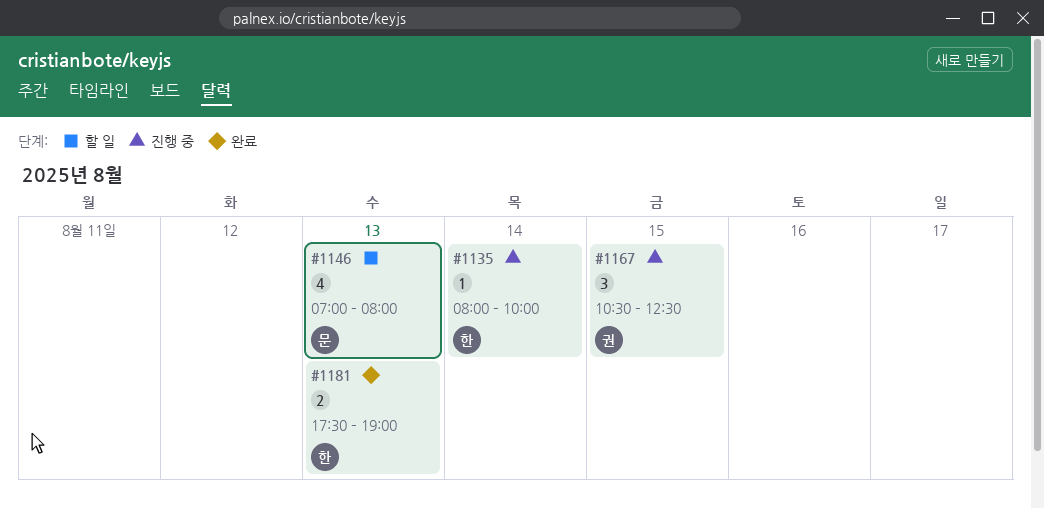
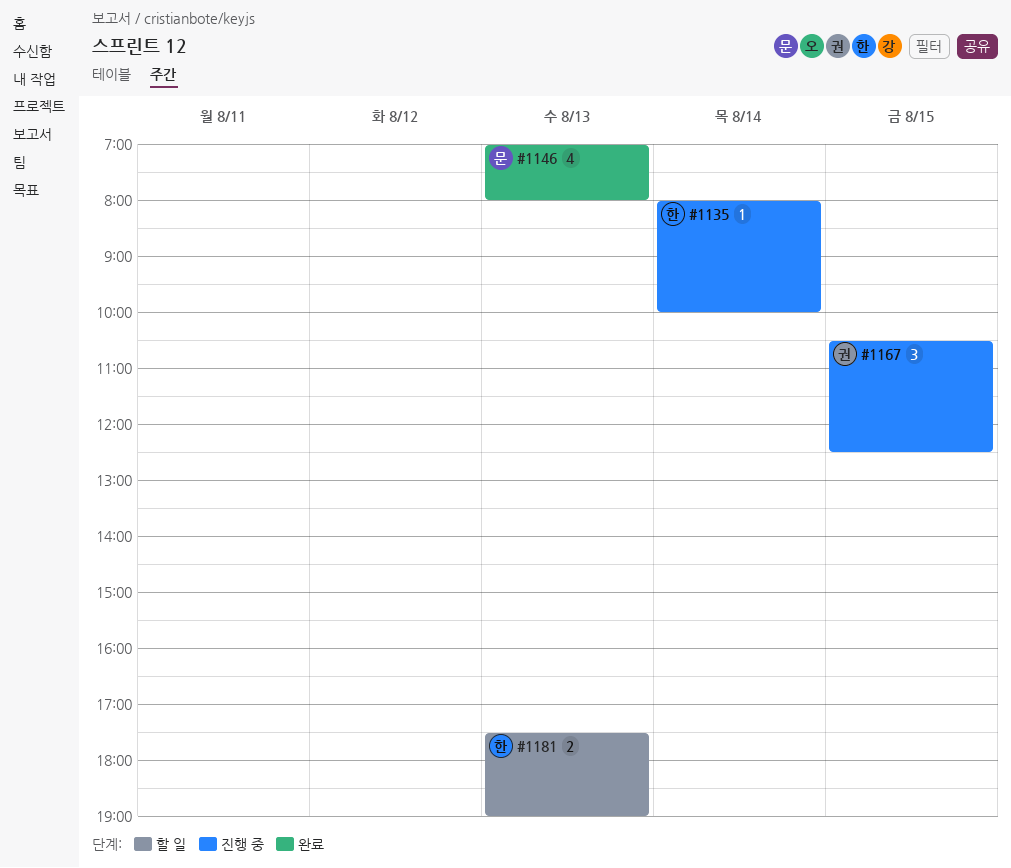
#1146, status: 할 일 -> 완료
#1181, status: 완료 -> 할 일

